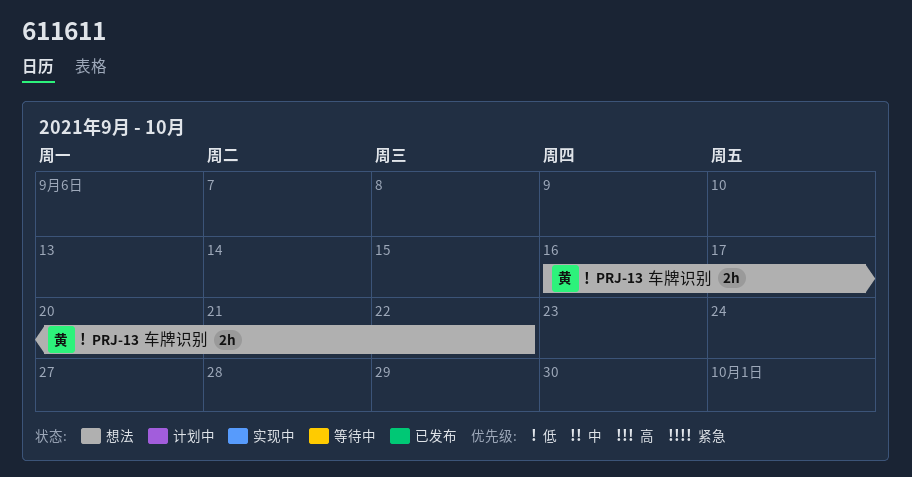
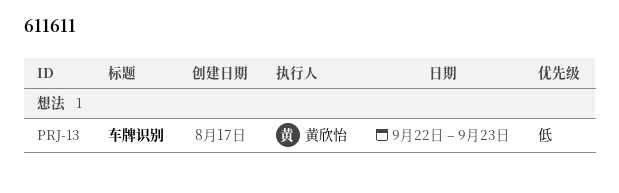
PRJ-13, start: Sep 16 -> Sep 22
PRJ-13, due: Sep 22 -> Sep 23

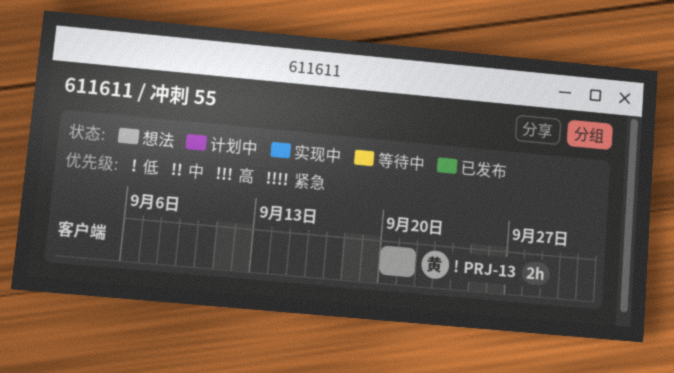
PRJ-13, start: Sep 22 -> Sep 20
PRJ-13, due: Sep 23 -> Sep 21

